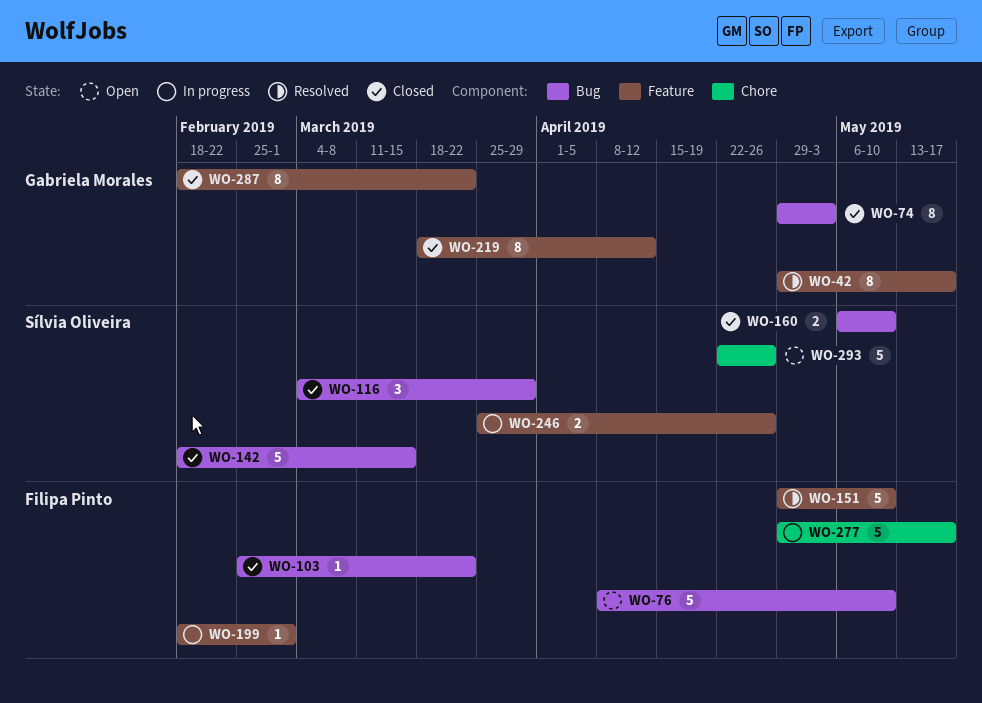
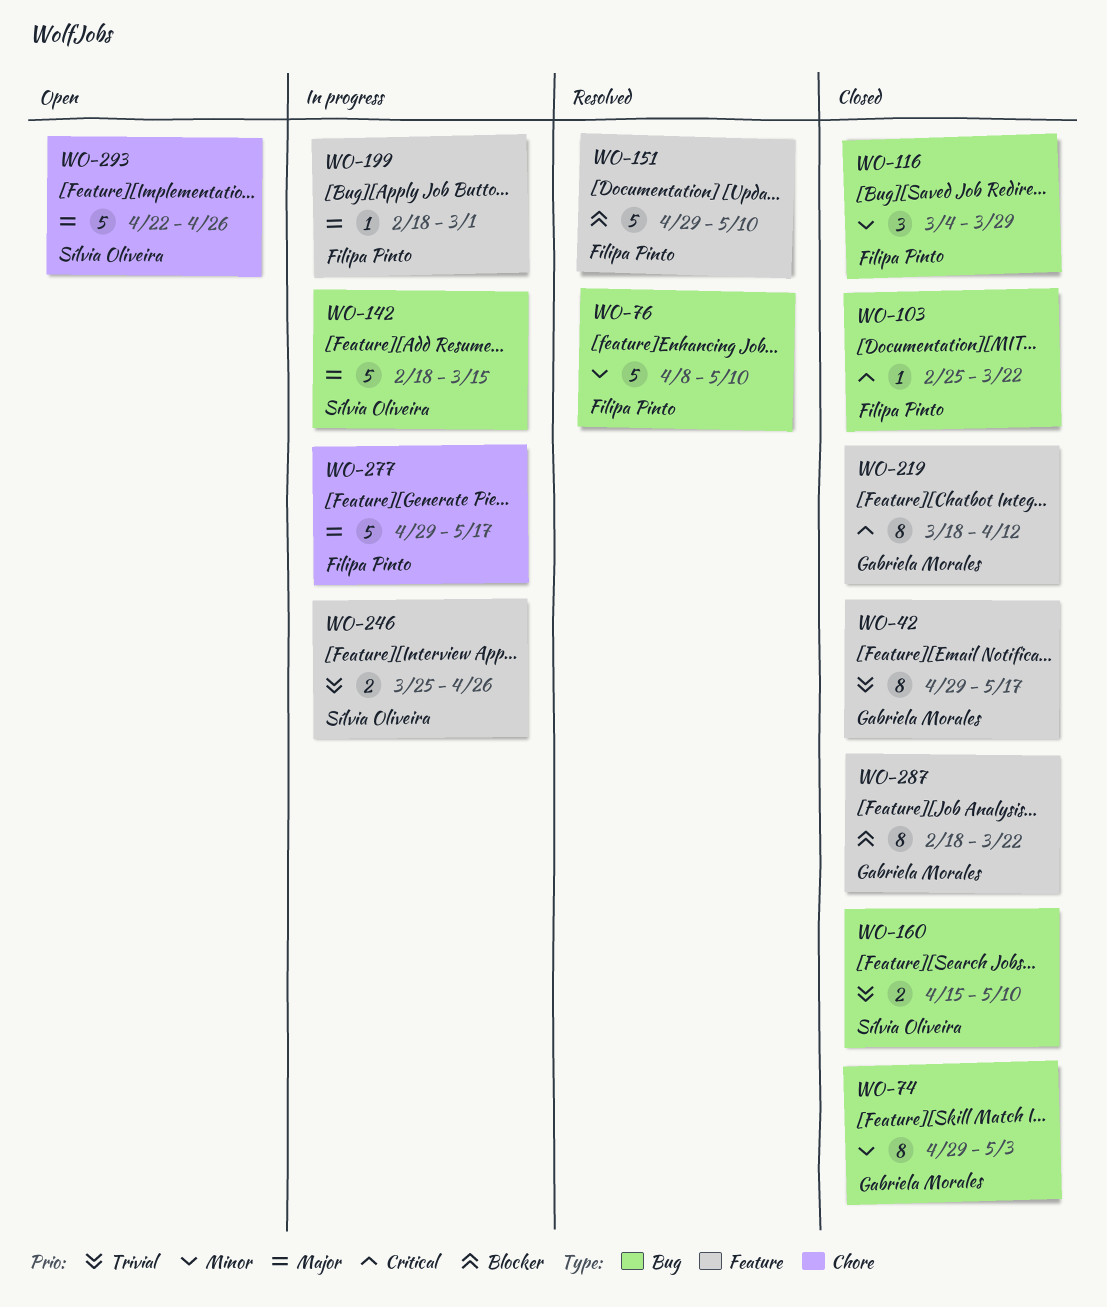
WO-42, status: Resolved -> Closed
WO-76, status: Open -> Resolved
WO-116, owner: Sílvia Oliveira -> Filipa Pinto
WO-142, status: Closed -> In progress
WO-160, start: May 6 -> Apr 15

